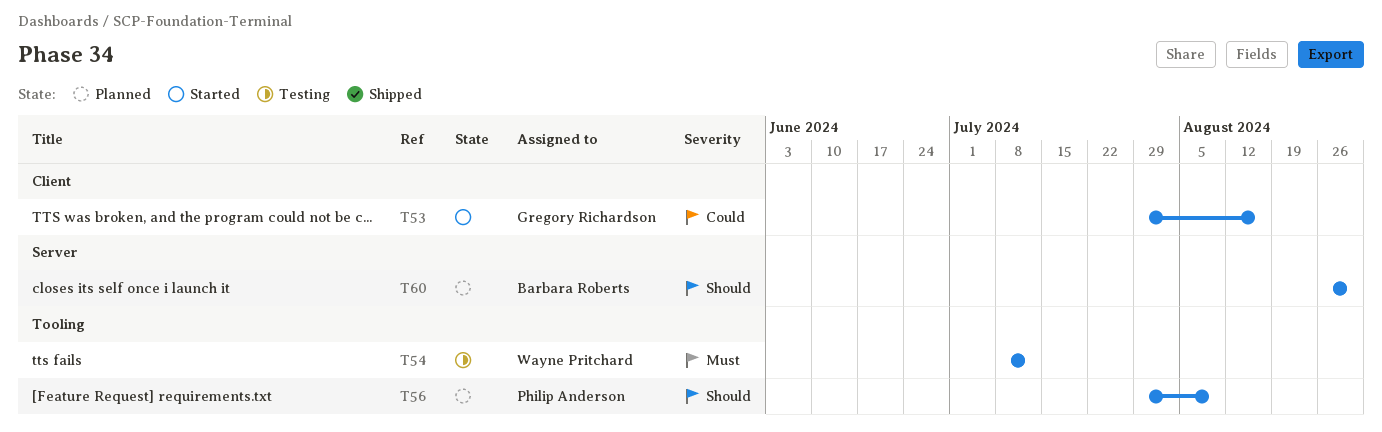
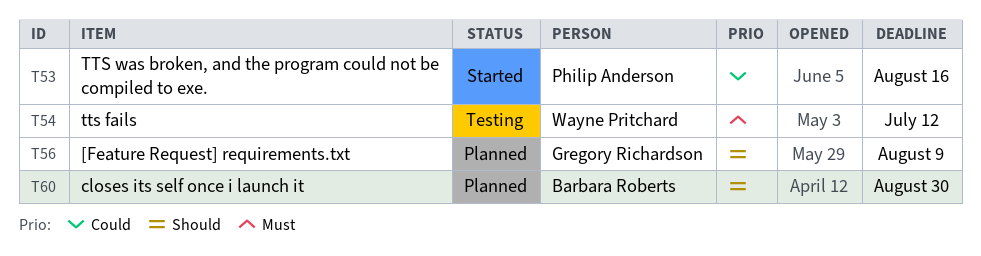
T53, owner: Gregory Richardson -> Philip Anderson
T56, owner: Philip Anderson -> Gregory Richardson

